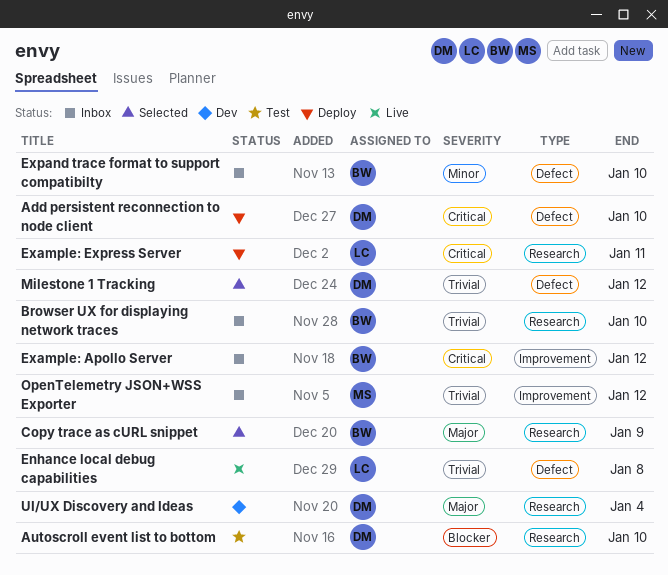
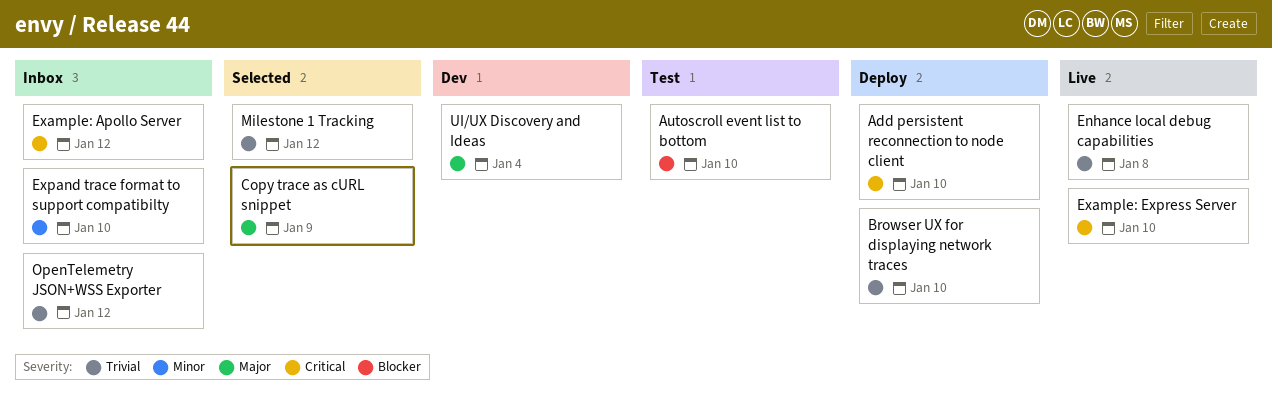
Browser UX for displaying network traces, status: Inbox -> Deploy
Example: Express Server, status: Deploy -> Live
Example: Express Server, due: Jan 11 -> Jan 10

